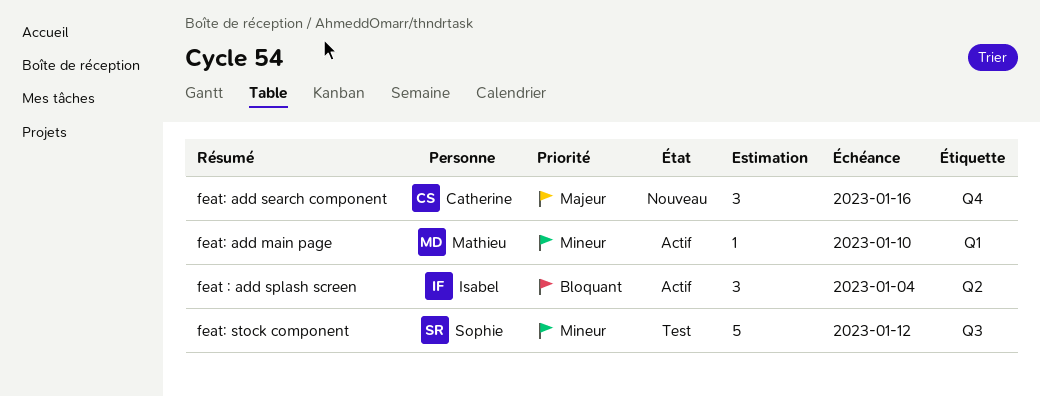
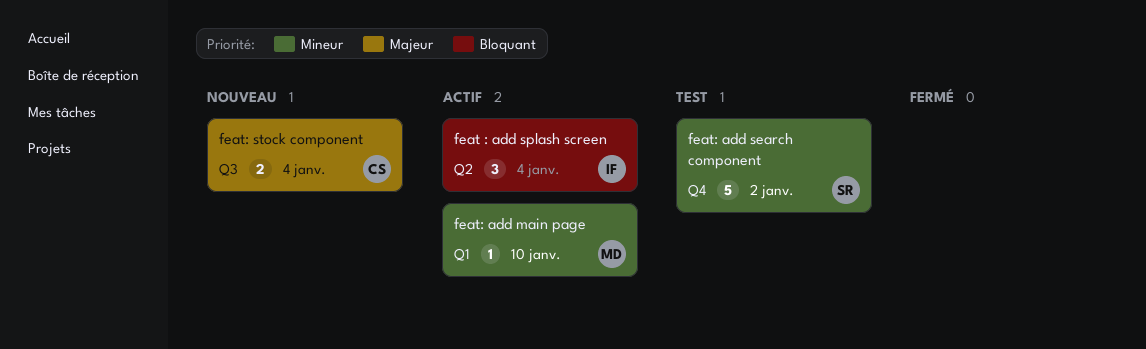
feat: add search component, status: Nouveau -> Test
feat: add search component, owner: Catherine -> Sophie
feat: add search component, priority: Majeur -> Mineur
feat: add search component, estimate: 3 -> 5
feat: add search component, due: Jan 16 -> Jan 2
feat: stock component, status: Test -> Nouveau
feat: stock component, owner: Sophie -> Catherine
feat: stock component, priority: Mineur -> Majeur
feat: stock component, estimate: 5 -> 2
feat: stock component, due: Jan 12 -> Jan 4

